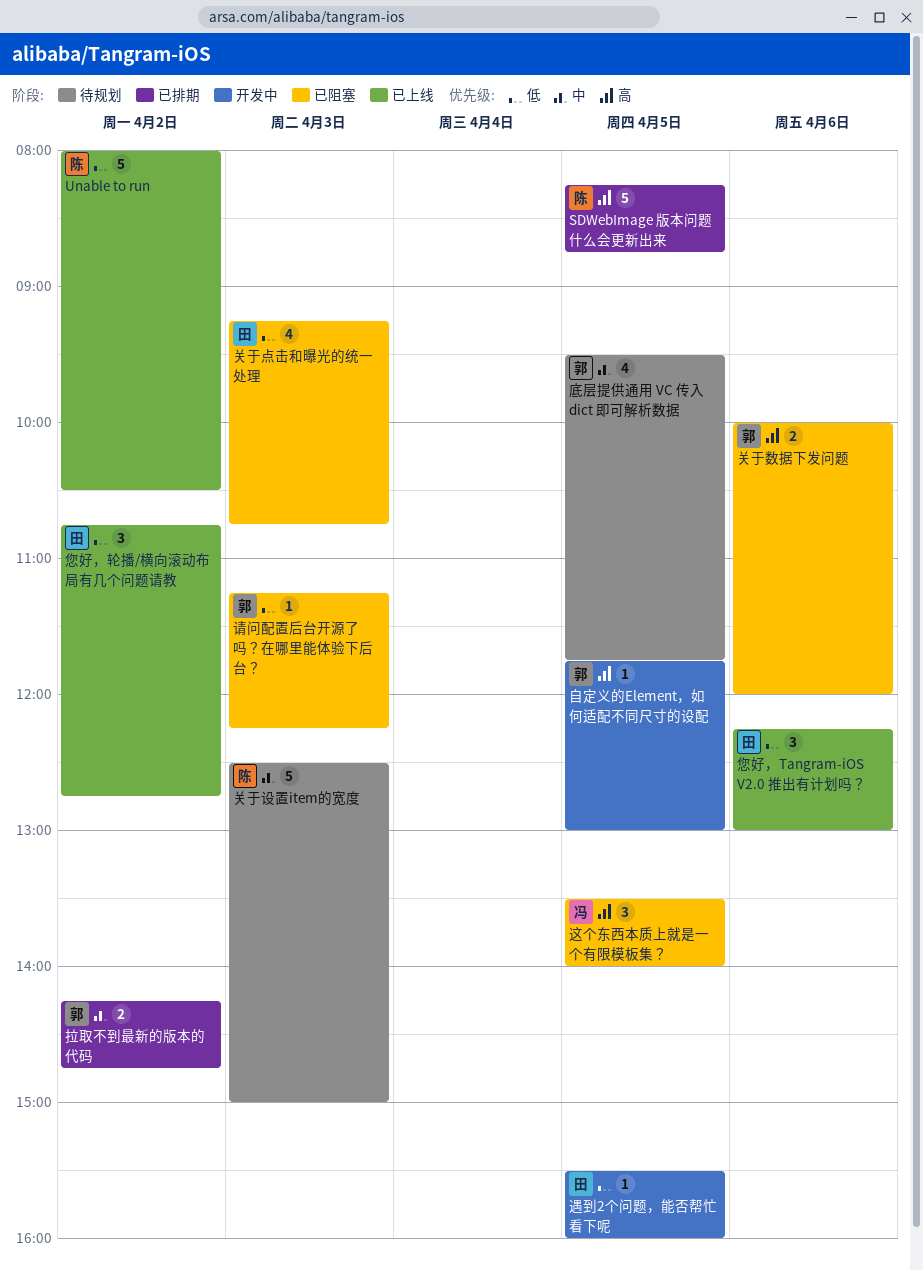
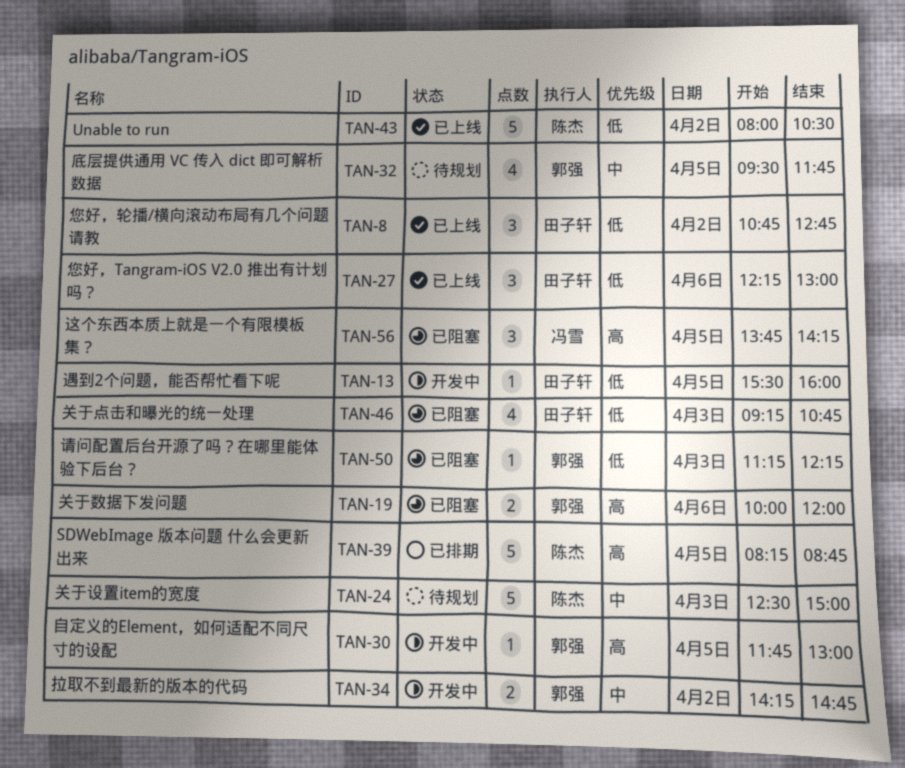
拉取不到最新的版本的代码, status: 已排期 -> 开发中
这个东西本质上就是一个有限模板集？, begins: 13:30 -> 13:45
这个东西本质上就是一个有限模板集？, ends: 14:00 -> 14:15

